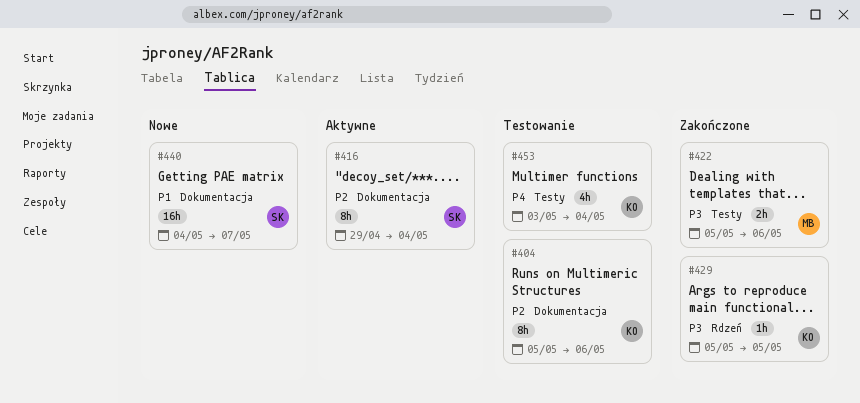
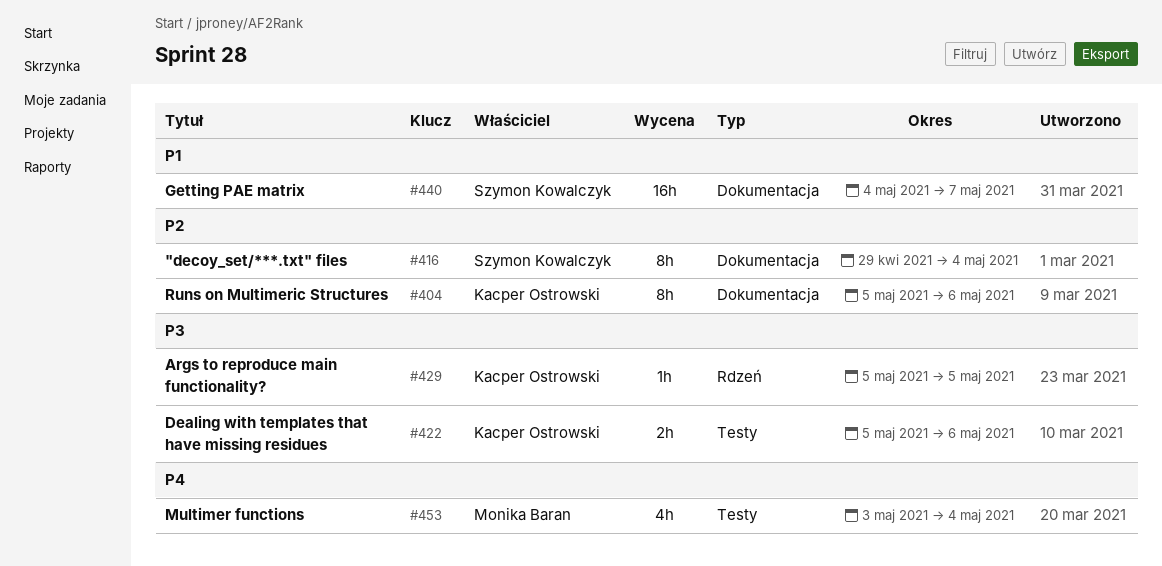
#422, owner: Monika Baran -> Kacper Ostrowski
#453, owner: Kacper Ostrowski -> Monika Baran

